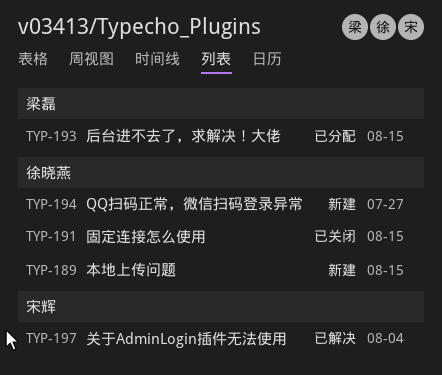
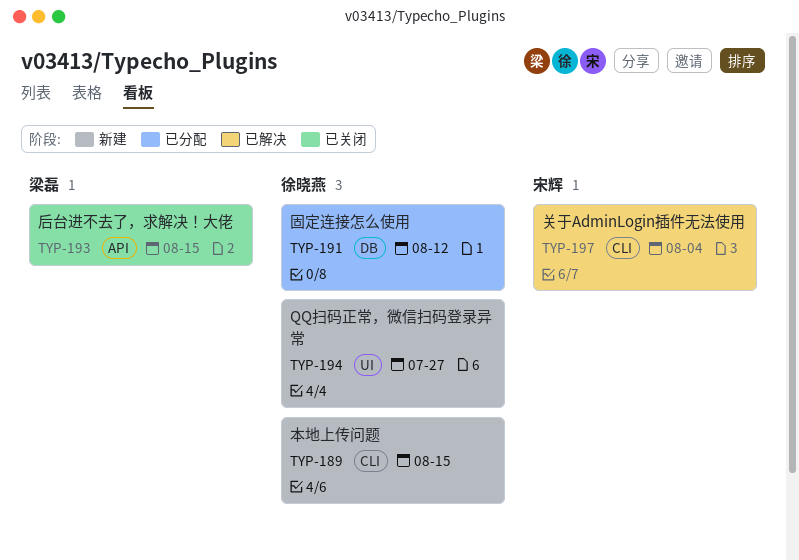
TYP-191, status: 已关闭 -> 已分配
TYP-191, due: Aug 15 -> Aug 12
TYP-193, status: 已分配 -> 已关闭

